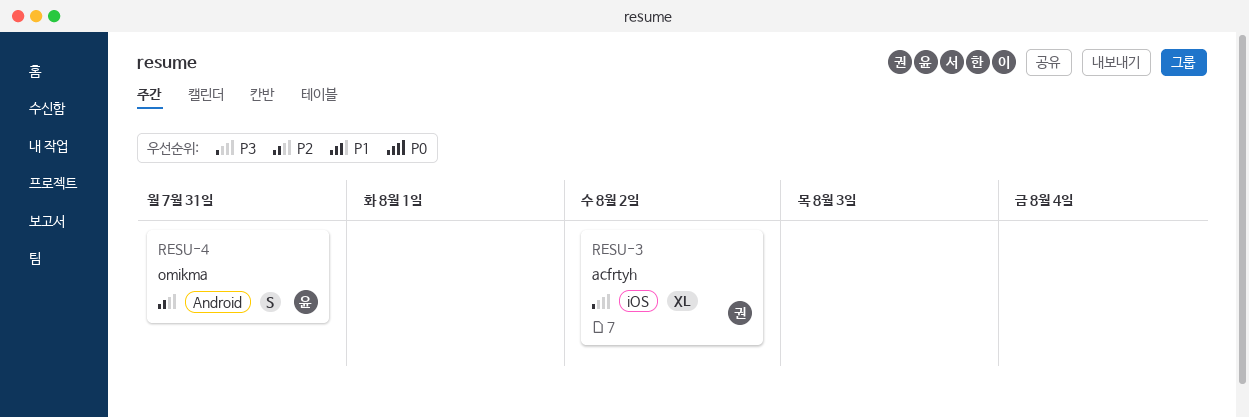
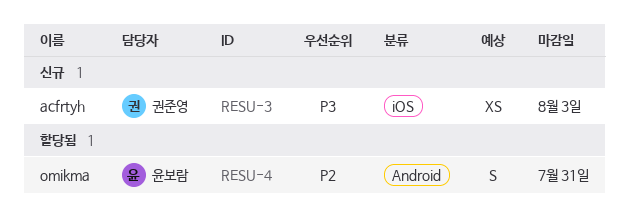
RESU-3, estimate: XL -> XS
RESU-3, due: Aug 2 -> Aug 3

